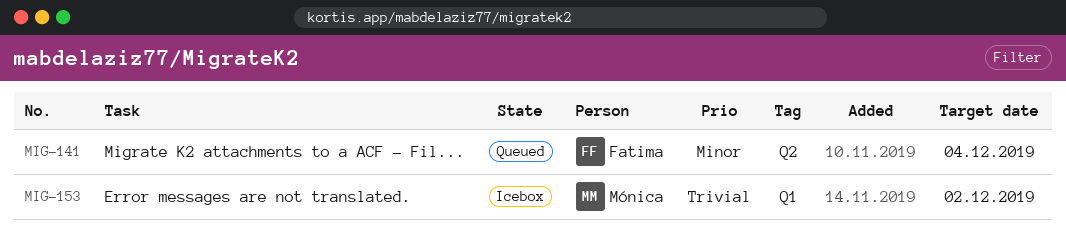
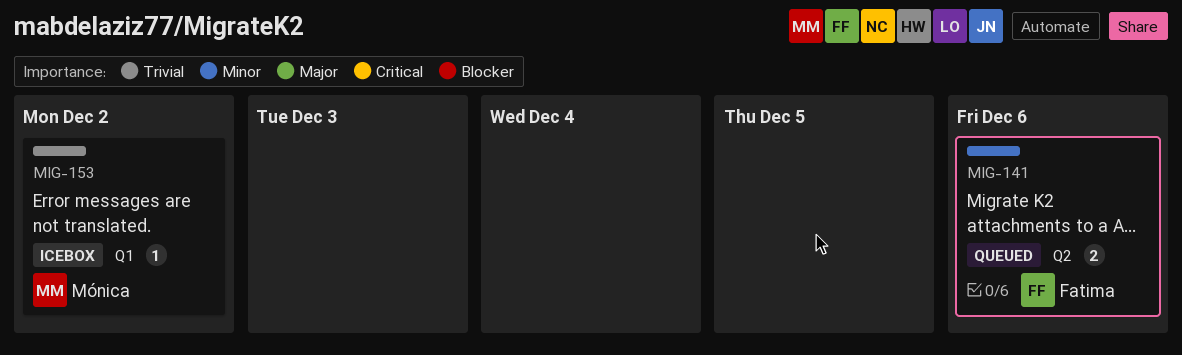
MIG-141, due: Dec 4 -> Dec 6

